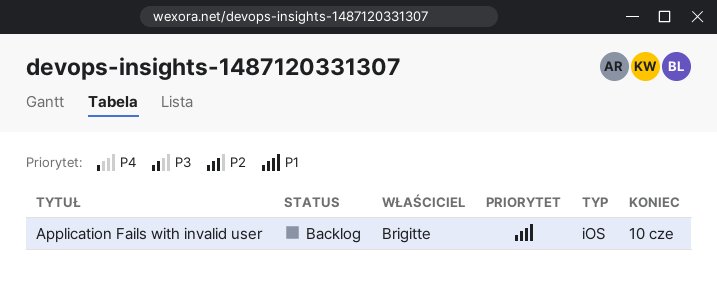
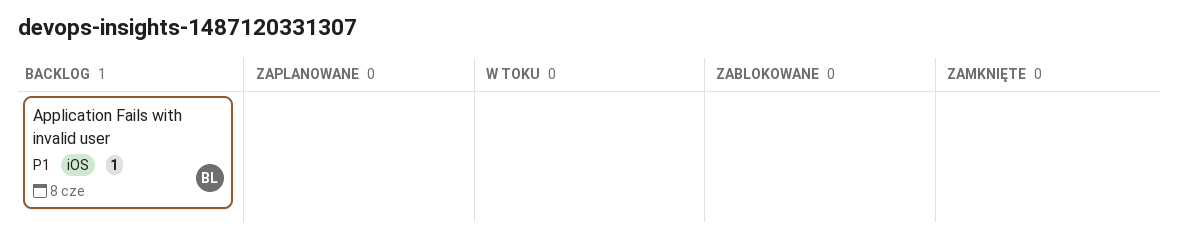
Application Fails with invalid user, due: Jun 10 -> Jun 8

